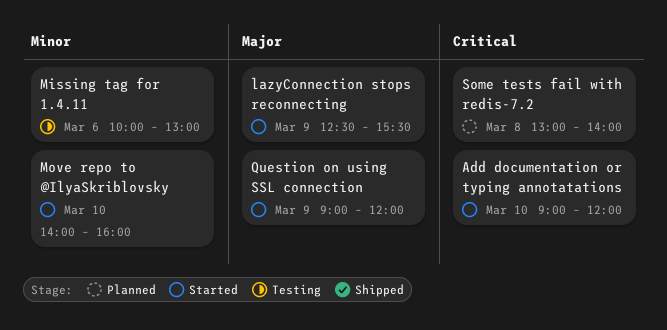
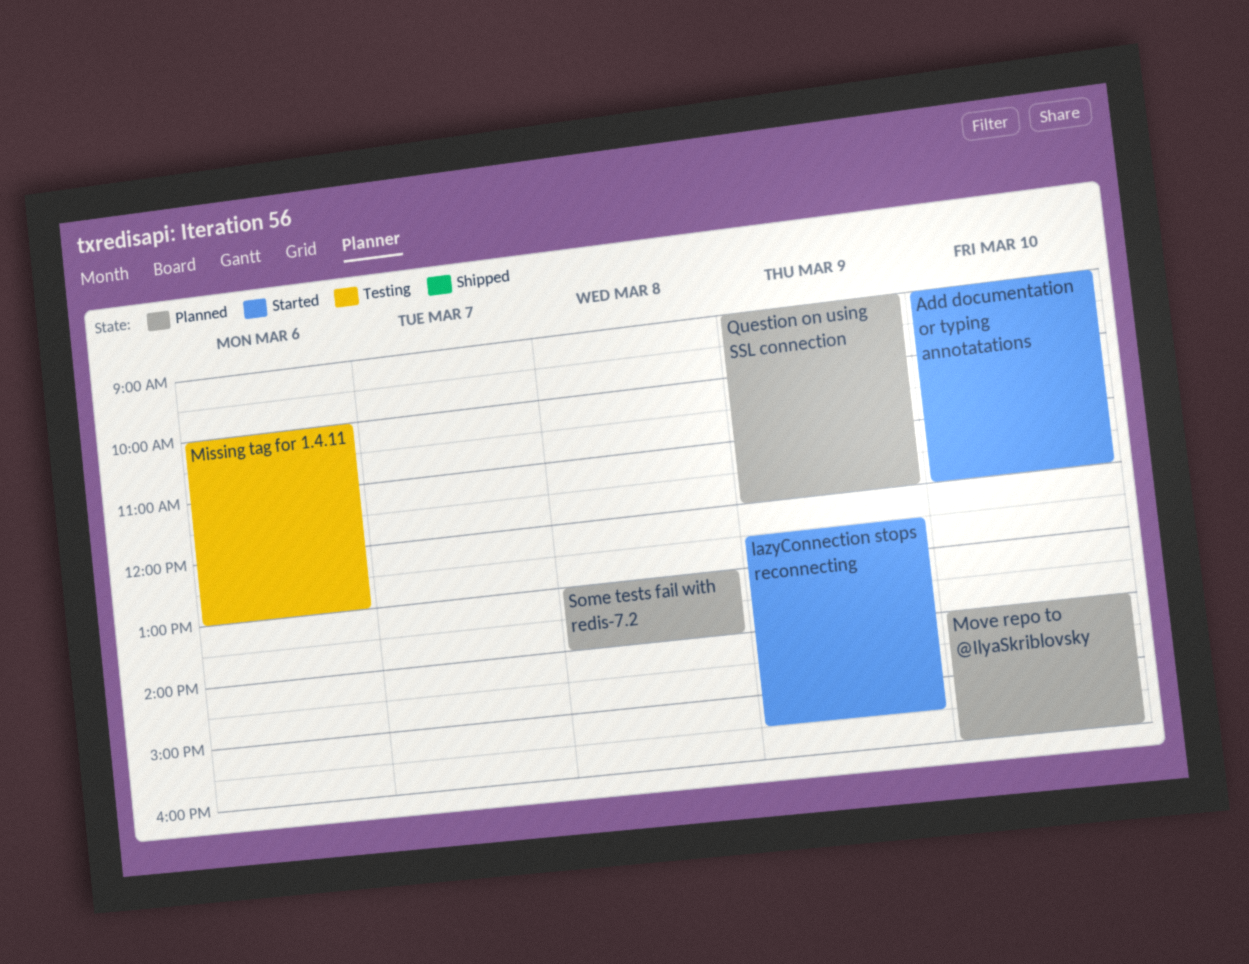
Move repo to @IlyaSkriblovsky, status: Started -> Planned
Question on using SSL connection, status: Started -> Planned

